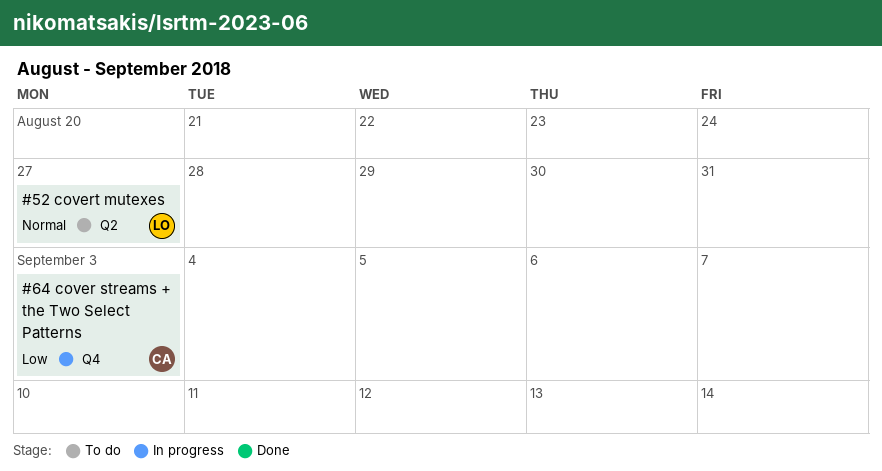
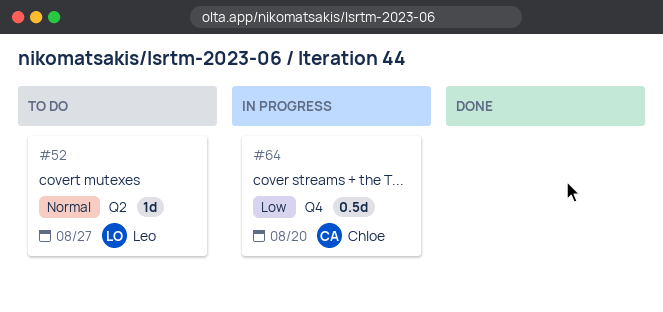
#64, due: Sep 3 -> Aug 20

